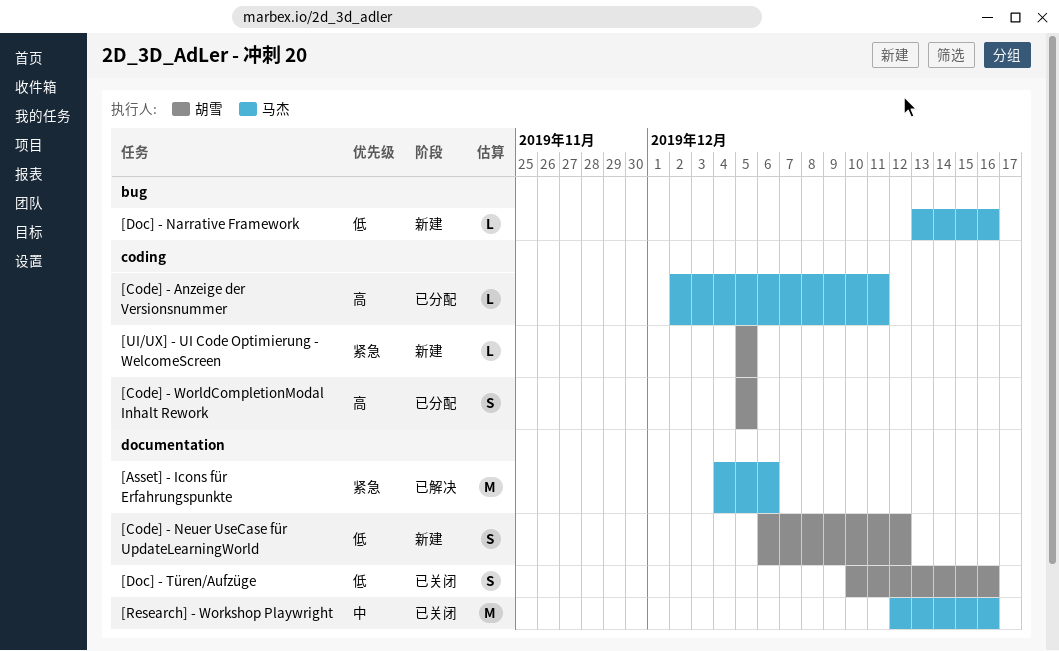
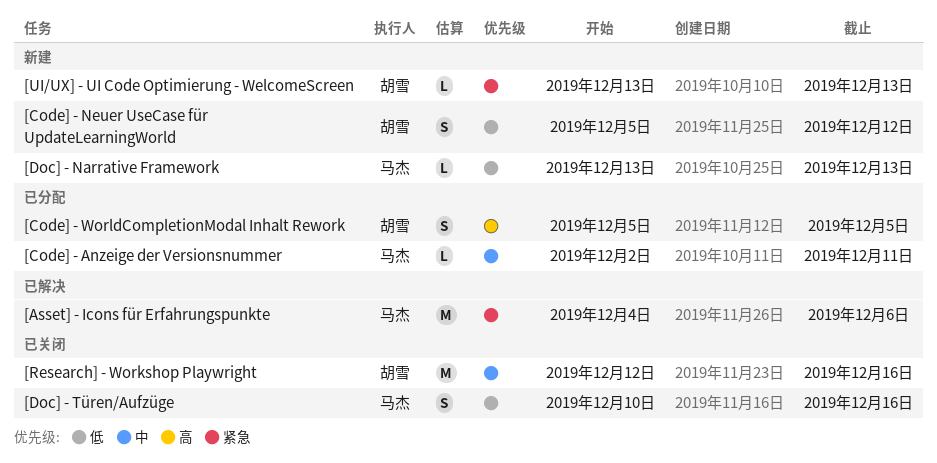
[Code] - Anzeige der Versionsnummer, priority: 高 -> 中
[Code] - Neuer UseCase für UpdateLearningWorld, start: Dec 6 -> Dec 5
[Doc] - Narrative Framework, due: Dec 16 -> Dec 13
[Doc] - Türen/Aufzüge, owner: 胡雪 -> 马杰
[Research] - Workshop Playwright, owner: 马杰 -> 胡雪
[UI/UX] - UI Code Optimierung - WelcomeScreen, start: Dec 5 -> Dec 13
[UI/UX] - UI Code Optimierung - WelcomeScreen, due: Dec 5 -> Dec 13

